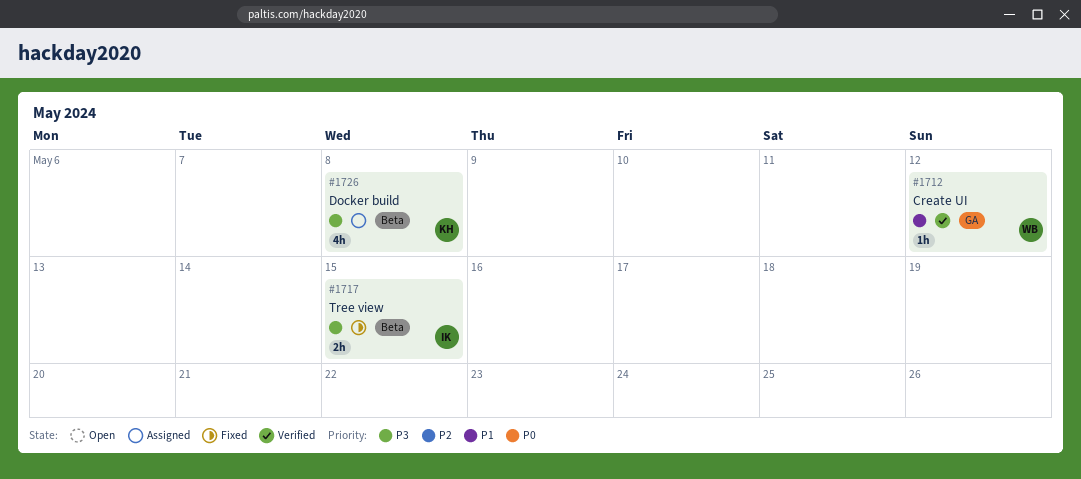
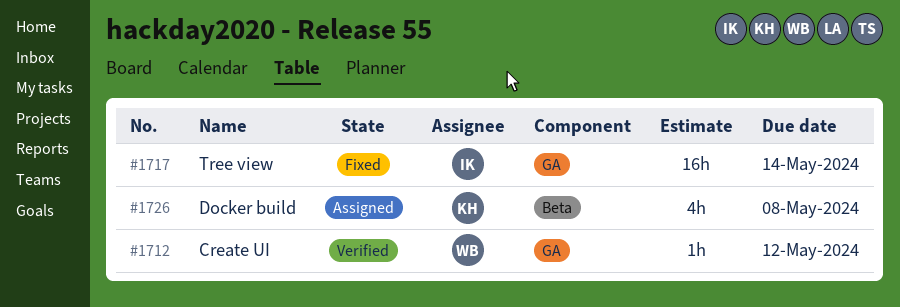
#1717, label: Beta -> GA
#1717, estimate: 2h -> 16h
#1717, due: May 15 -> May 14

